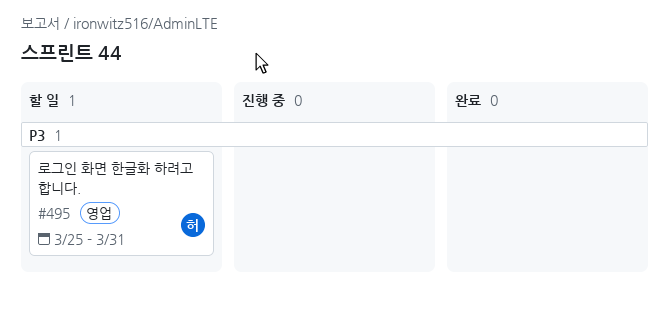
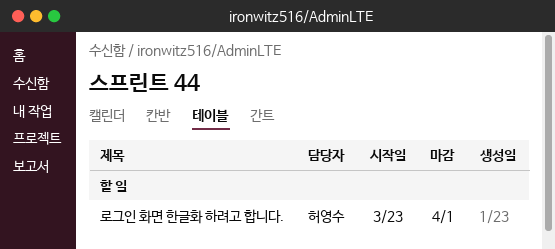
로그인 화면 한글화 하려고 합니다., start: Mar 25 -> Mar 23
로그인 화면 한글화 하려고 합니다., due: Mar 31 -> Apr 1

